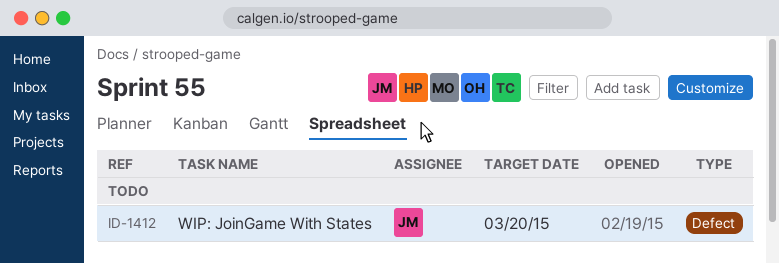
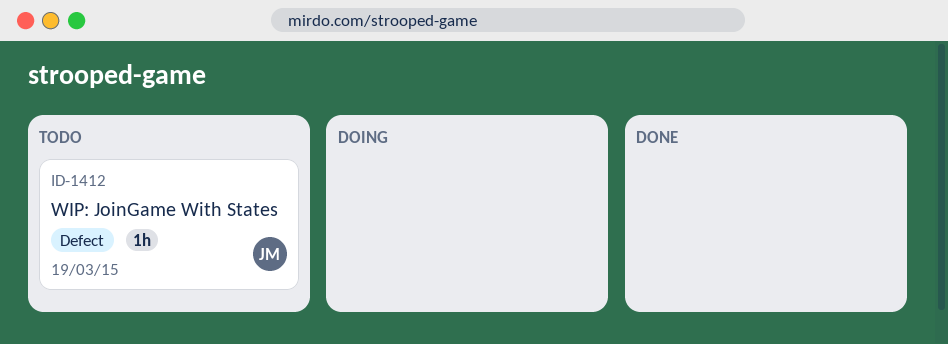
ID-1412, due: Mar 20 -> Mar 19

